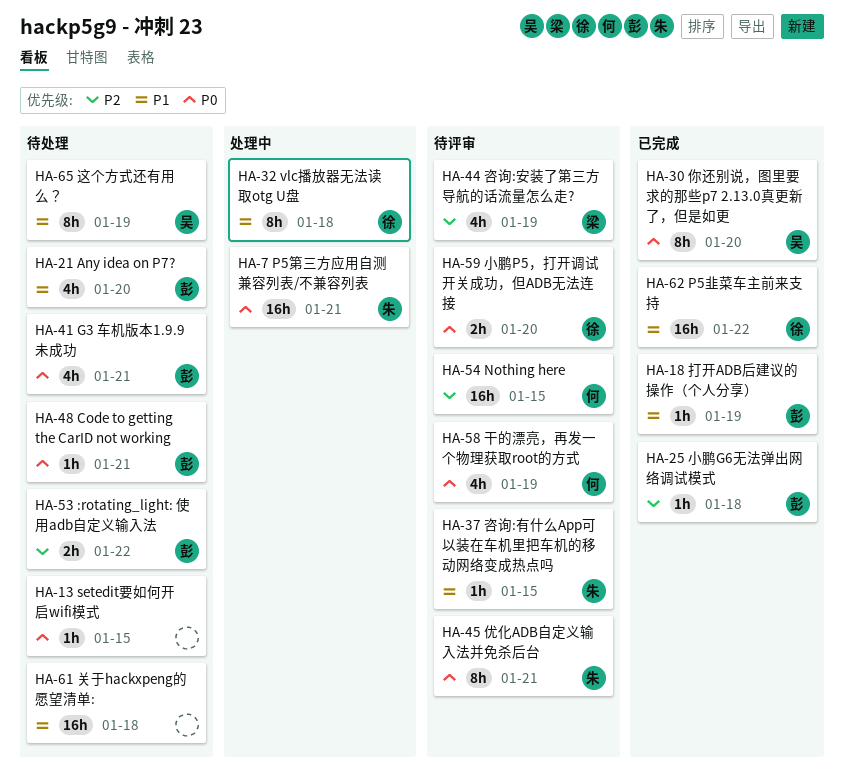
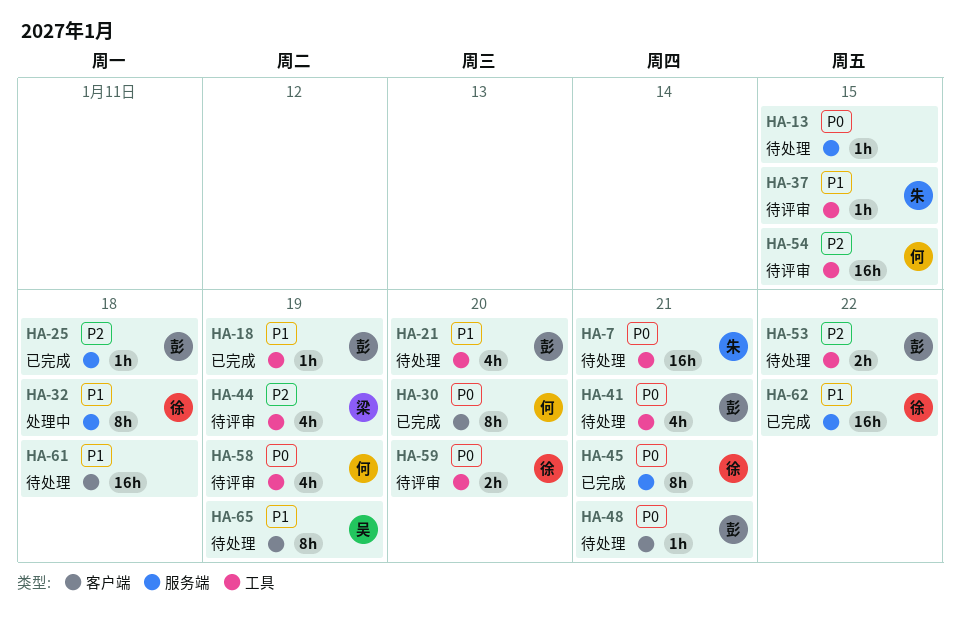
HA-7, status: 处理中 -> 待处理
HA-30, owner: 吴 -> 何
HA-45, status: 待评审 -> 已完成
HA-45, owner: 朱 -> 徐

